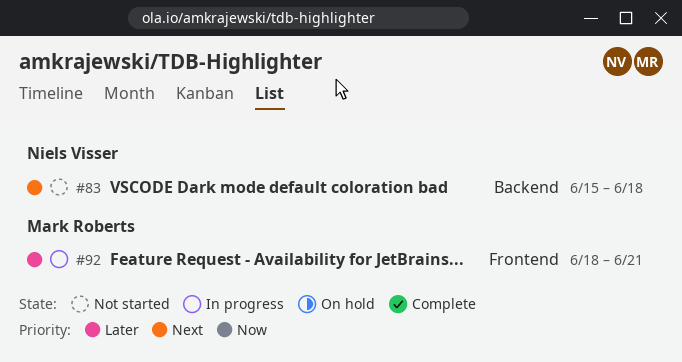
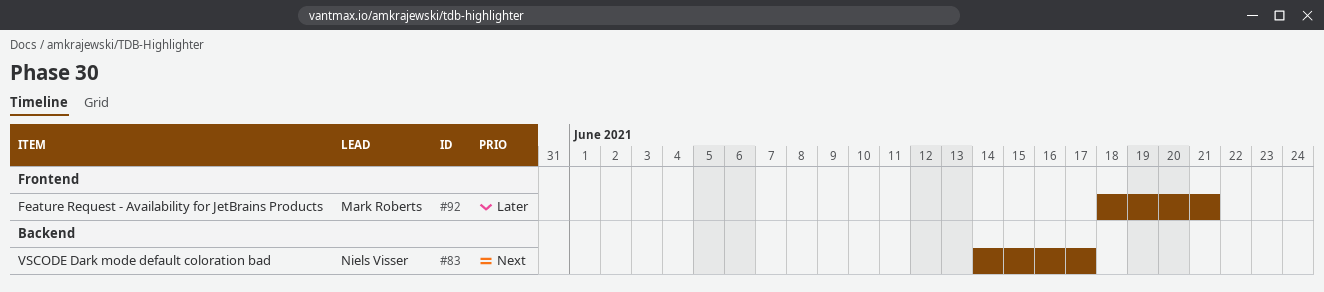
#83, start: Jun 15 -> Jun 14
#83, due: Jun 18 -> Jun 17

